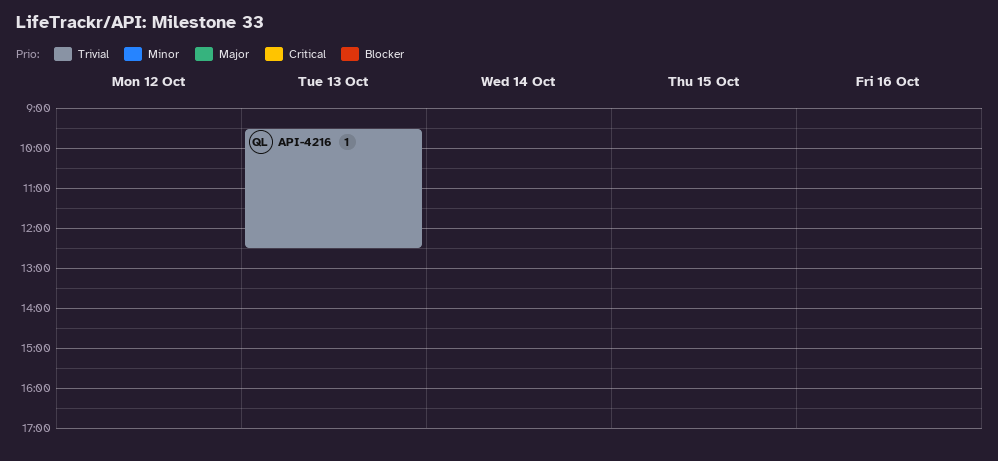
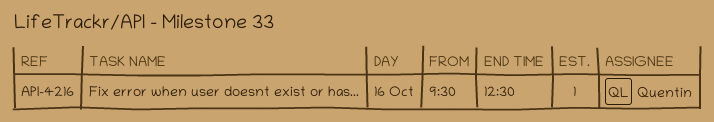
API-4216, day: Oct 13 -> Oct 16

